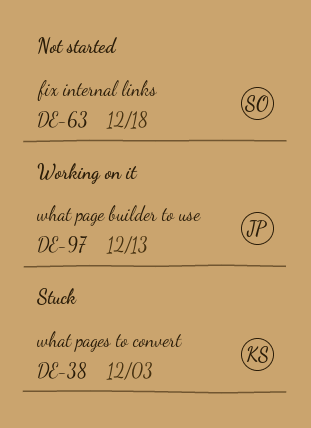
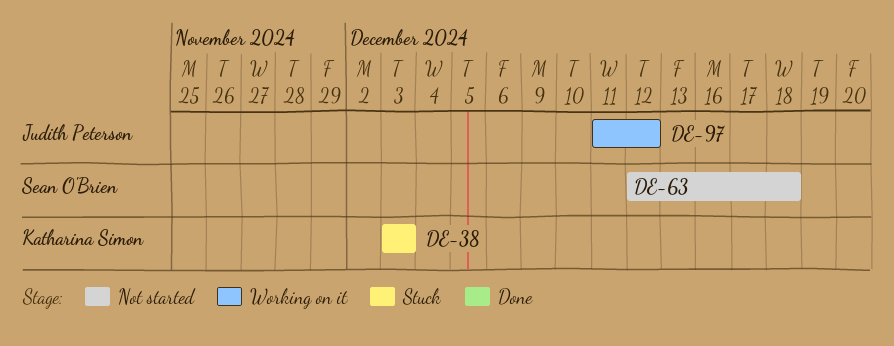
DE-97, due: Dec 13 -> Dec 12

